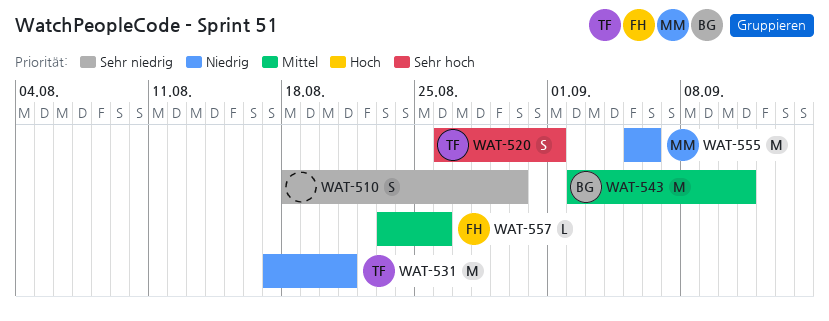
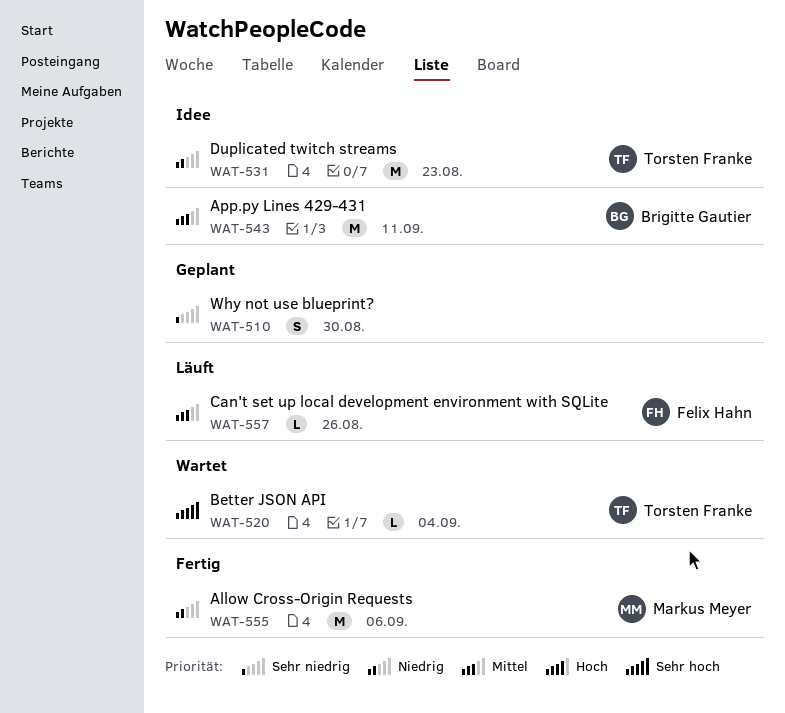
WAT-520, estimate: S -> L
WAT-520, due: Sep 1 -> Sep 4
WAT-531, due: Aug 21 -> Aug 23

